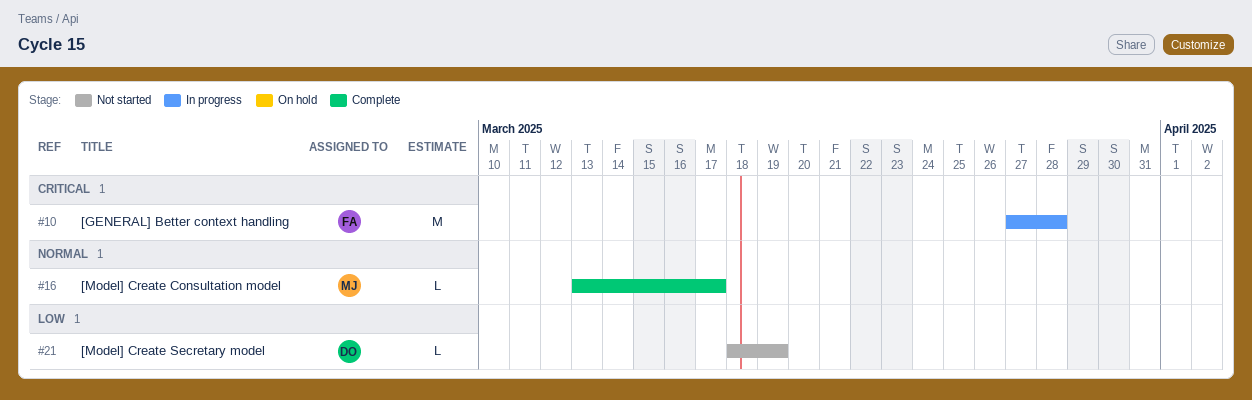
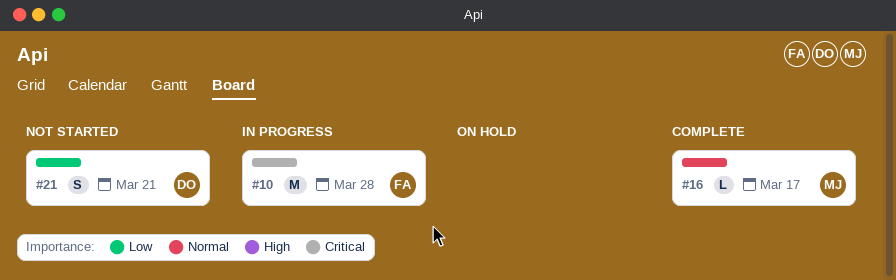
#21, estimate: L -> S
#21, due: Mar 19 -> Mar 21

